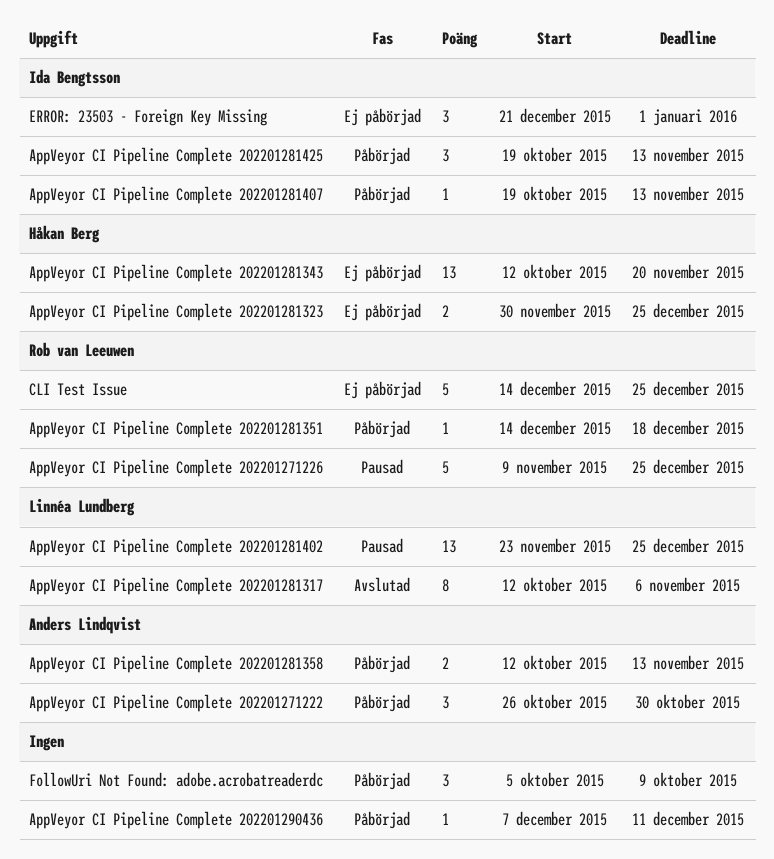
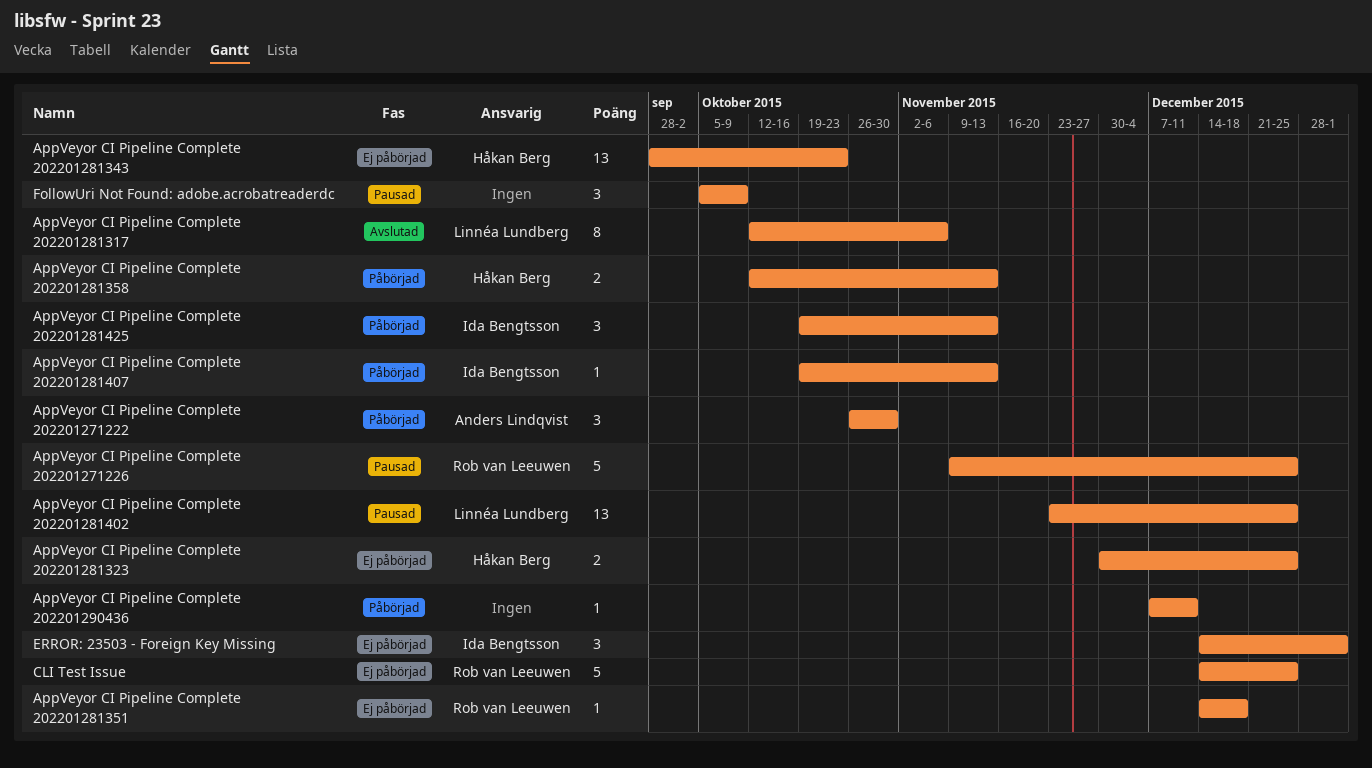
AppVeyor CI Pipeline Complete 202201281343, start: Oct 12 -> Sep 28
AppVeyor CI Pipeline Complete 202201281343, due: Nov 20 -> Oct 23
AppVeyor CI Pipeline Complete 202201281351, status: Påbörjad -> Ej påbörjad
AppVeyor CI Pipeline Complete 202201281358, owner: Anders Lindqvist -> Håkan Berg
ERROR: 23503 - Foreign Key Missing, start: Dec 21 -> Dec 14
FollowUri Not Found: adobe.acrobatreaderdc, status: Påbörjad -> Pausad

